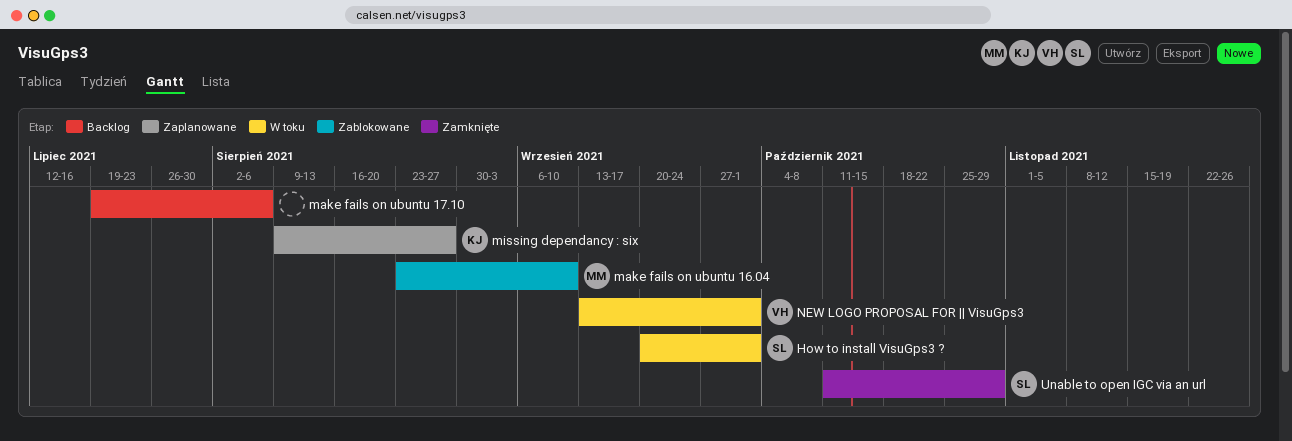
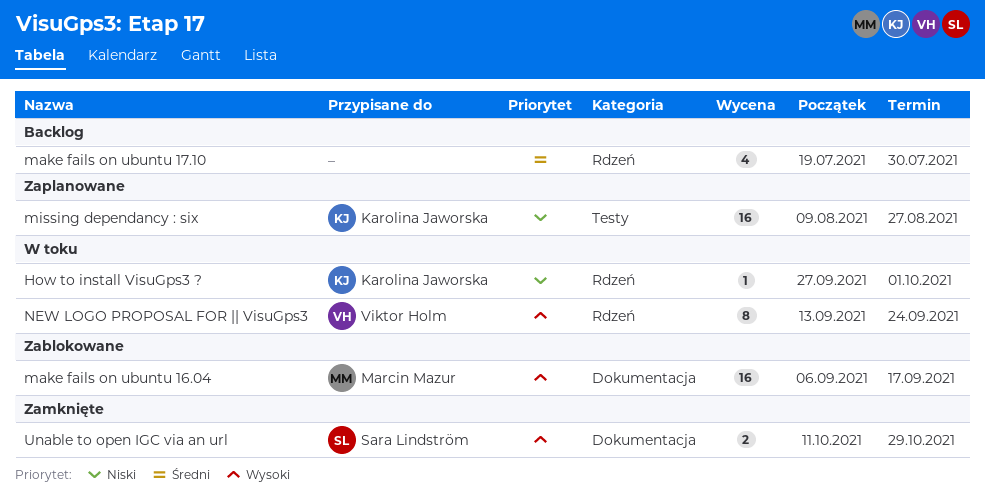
How to install VisuGps3 ?, owner: Sara Lindström -> Karolina Jaworska
How to install VisuGps3 ?, start: Sep 20 -> Sep 27
make fails on ubuntu 16.04, start: Aug 23 -> Sep 6
make fails on ubuntu 16.04, due: Sep 10 -> Sep 17
make fails on ubuntu 17.10, due: Aug 6 -> Jul 30
NEW LOGO PROPOSAL FOR || VisuGps3, due: Oct 1 -> Sep 24

